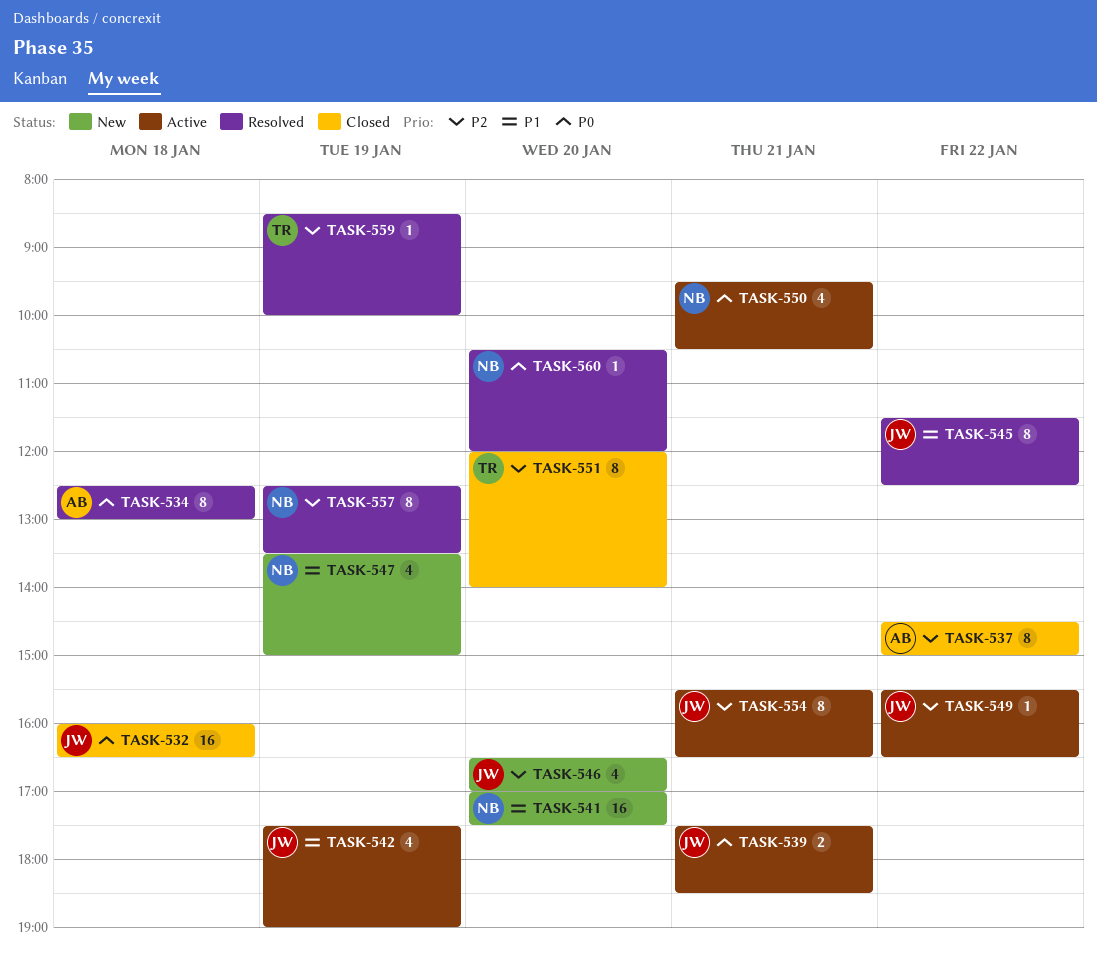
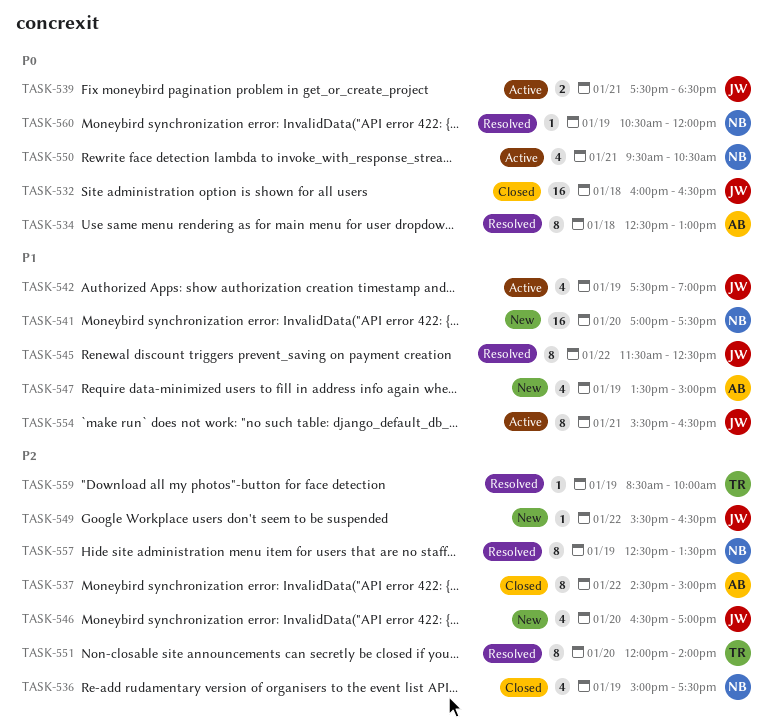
TASK-536: none -> present
TASK-547, owner: NB -> AB
TASK-549, status: Active -> New
TASK-551, status: Closed -> Resolved
TASK-554, priority: P2 -> P1
TASK-560, day: Jan 20 -> Jan 19

